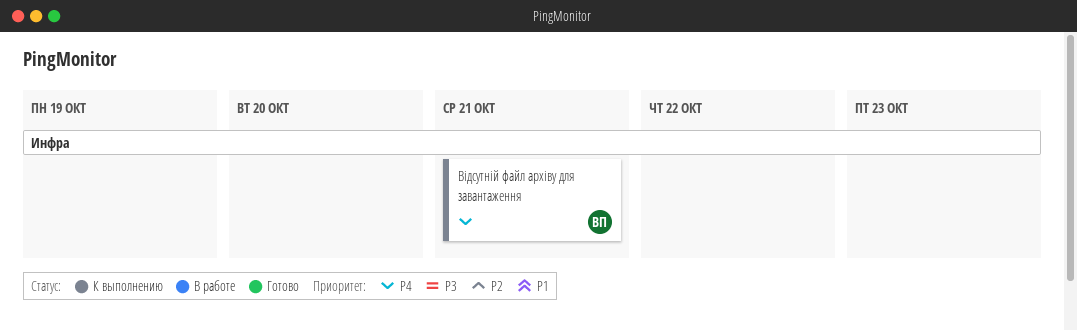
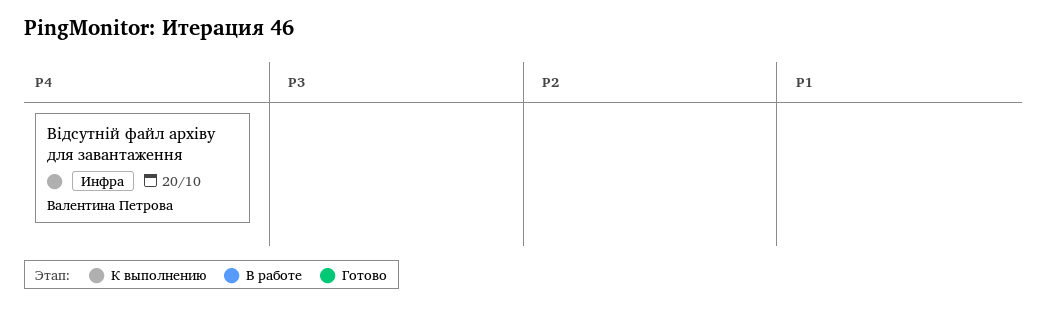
Відсутній файл архіву для завантаження, due: Oct 21 -> Oct 20

